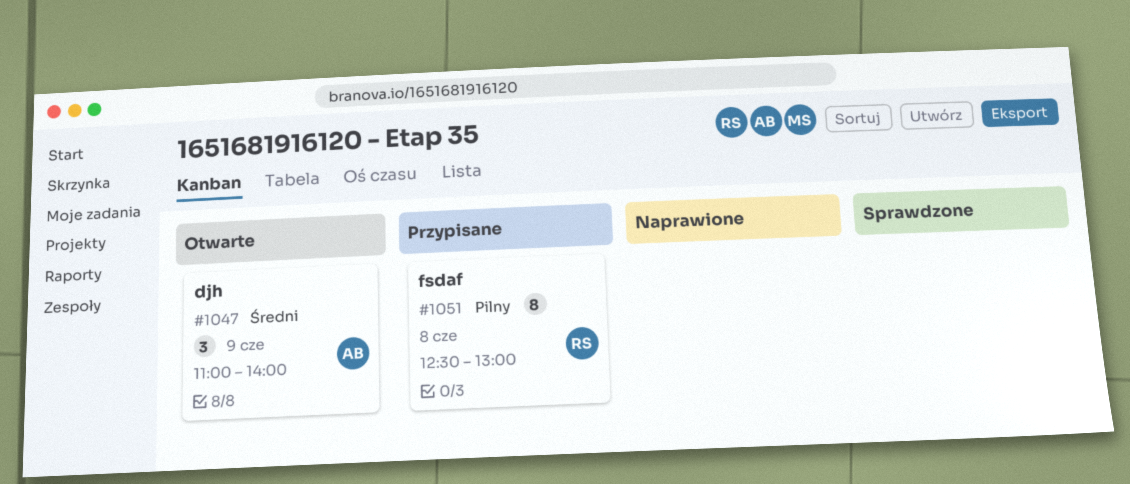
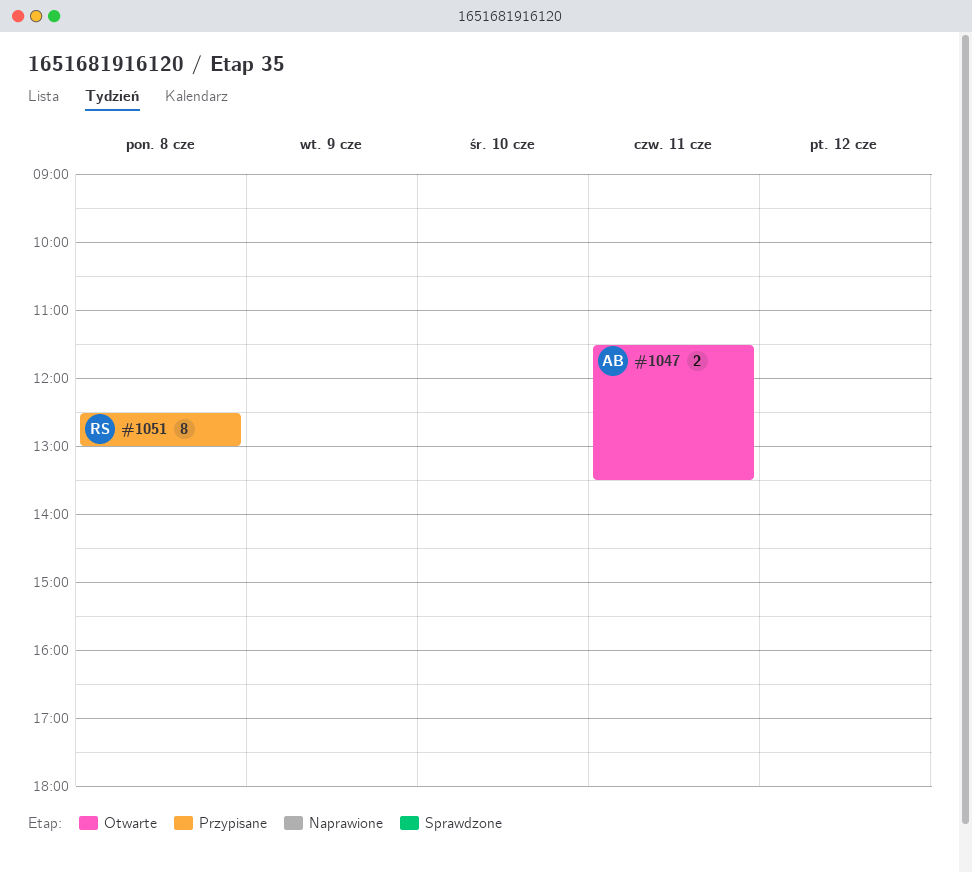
#1047, estimate: 3 -> 2
#1047, day: Jun 9 -> Jun 11
#1047, begins: 11:00 -> 11:30
#1047, ends: 14:00 -> 13:30

